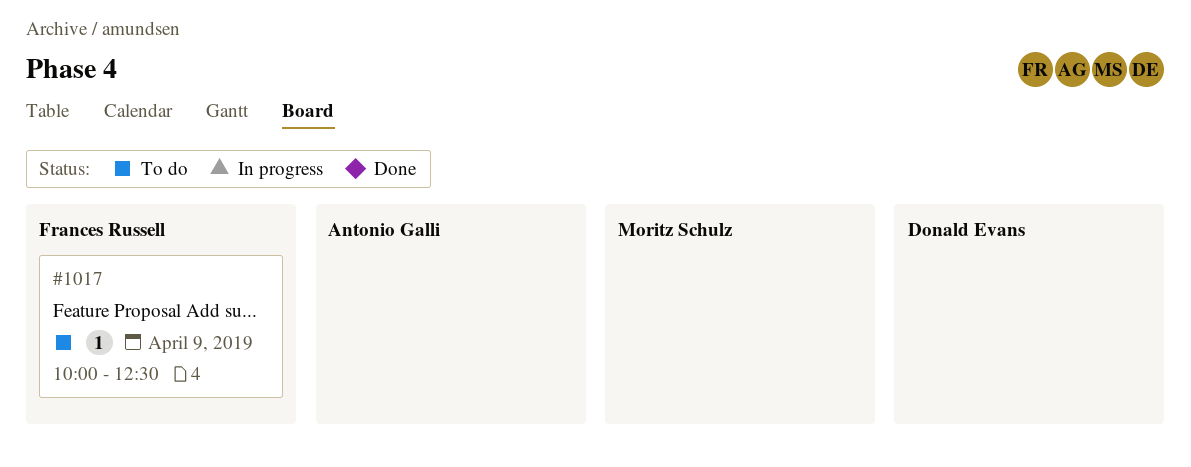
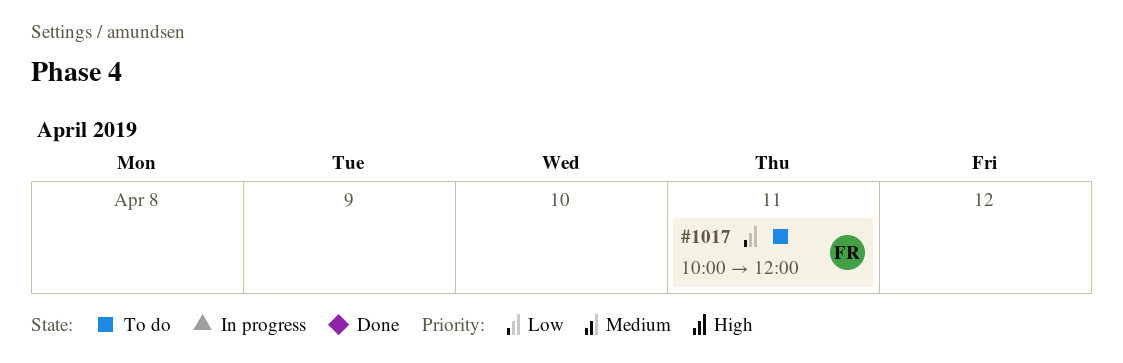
#1017, day: Apr 9 -> Apr 11
#1017, ends: 12:30 -> 12:00

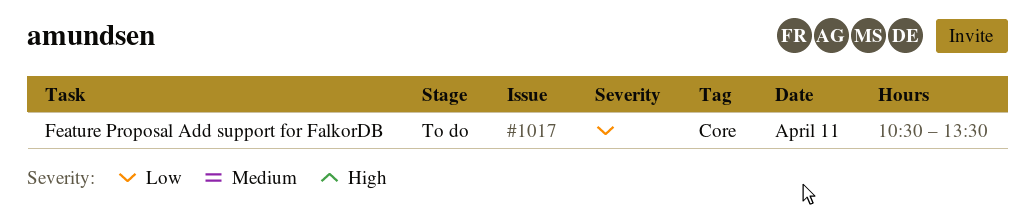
#1017, begins: 10:00 -> 10:30
#1017, ends: 12:00 -> 13:30

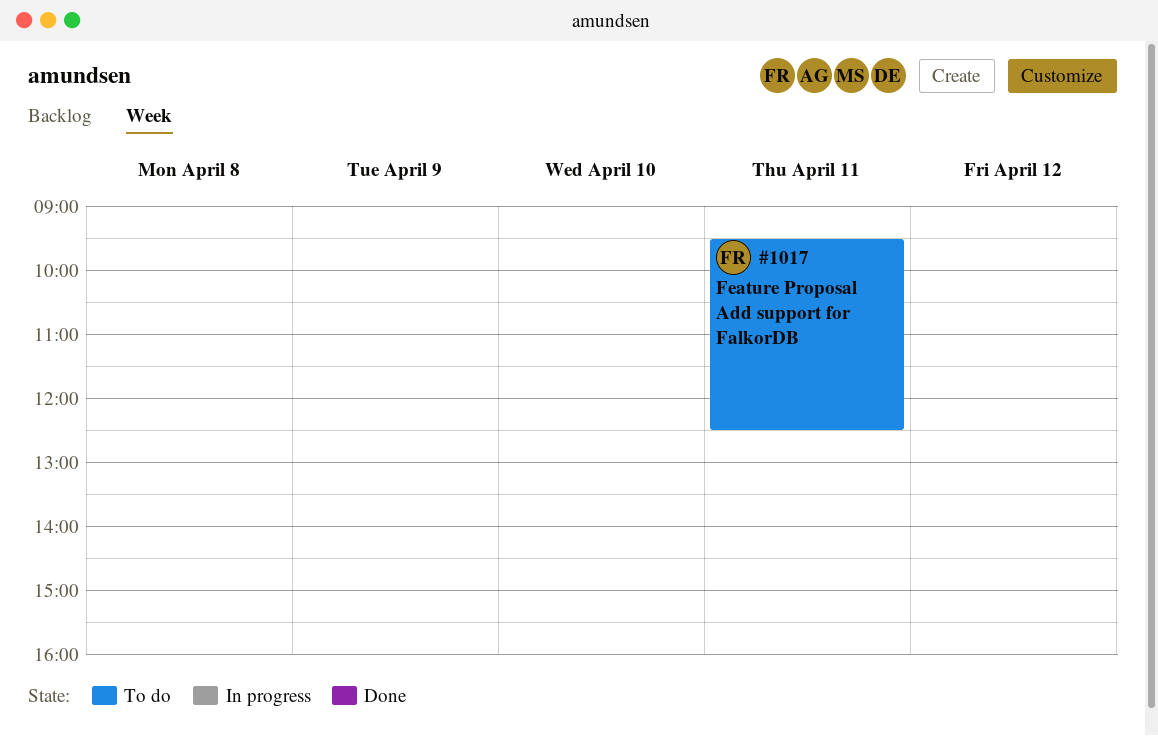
#1017, begins: 10:30 -> 09:30
#1017, ends: 13:30 -> 12:30

